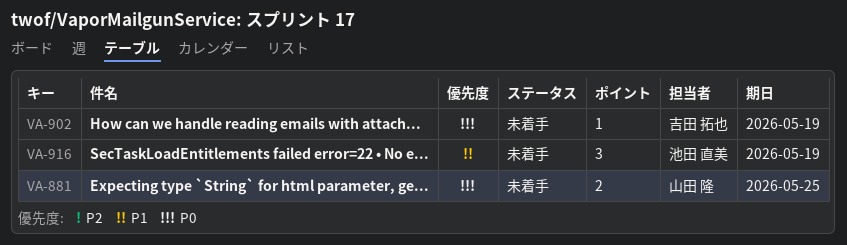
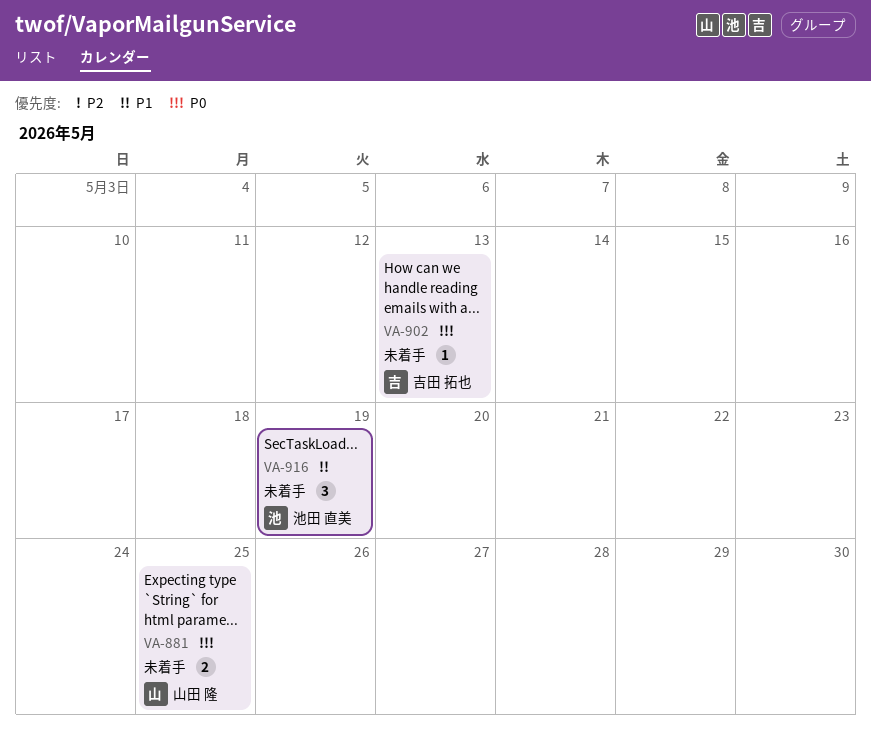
VA-902, due: May 19 -> May 13

